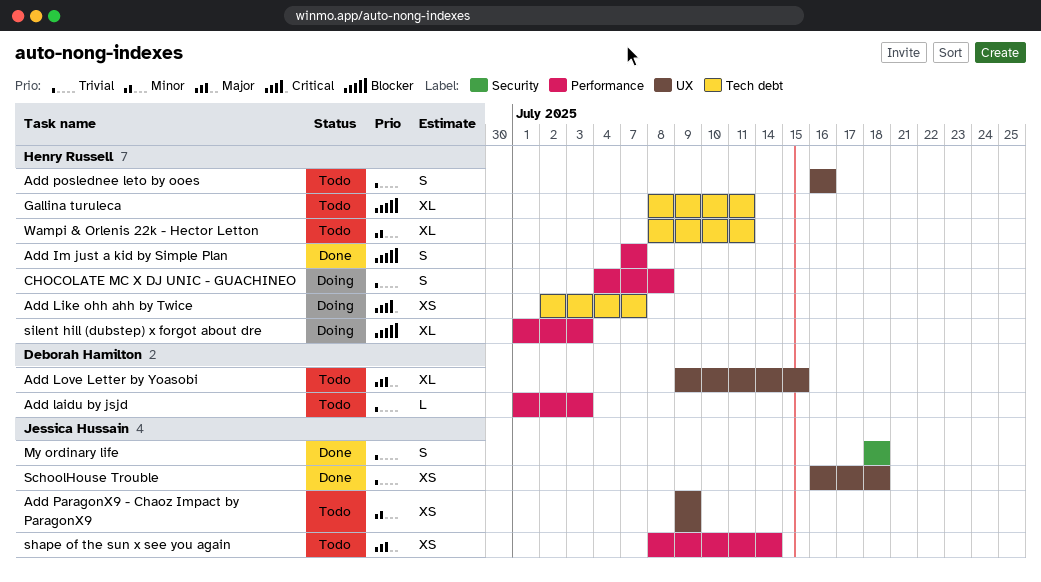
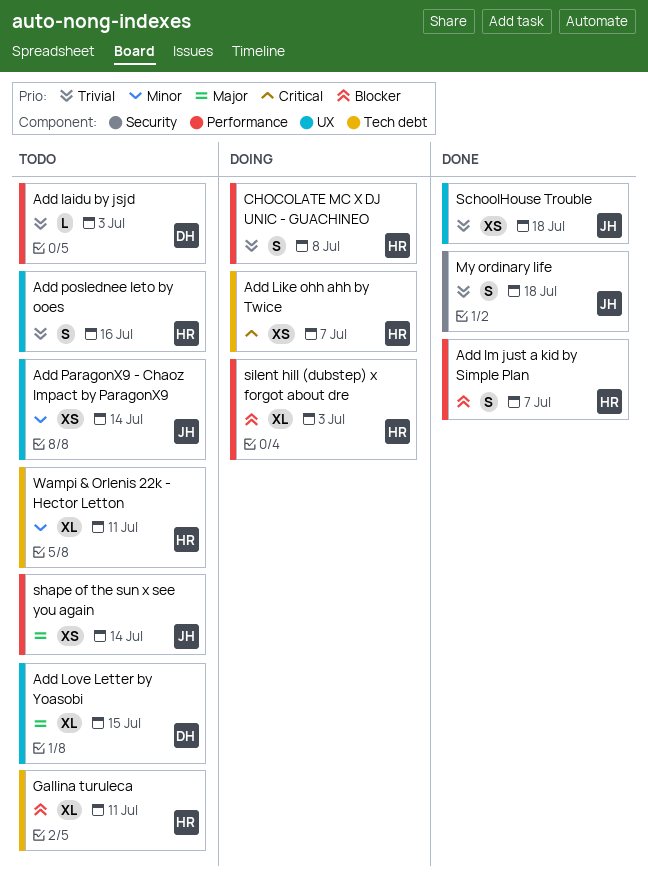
Add ParagonX9 - Chaoz Impact by ParagonX9, due: Jul 9 -> Jul 14

